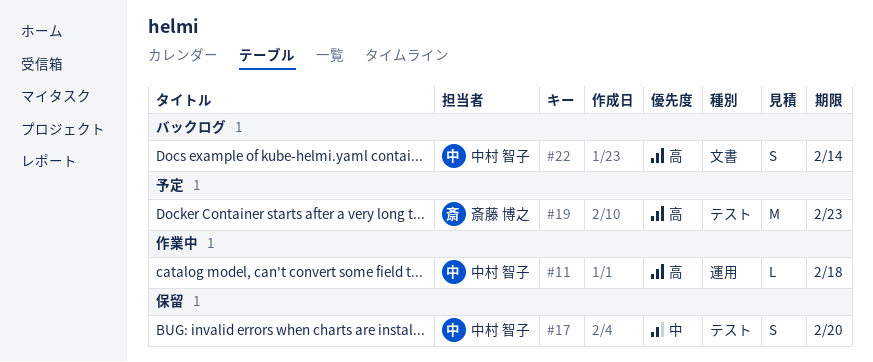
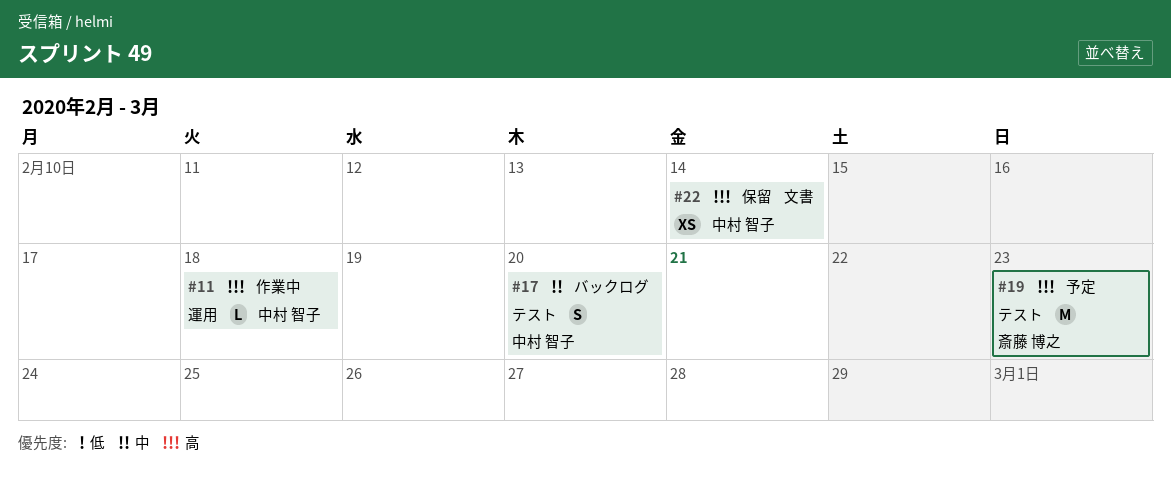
#17, status: 保留 -> バックログ
#22, status: バックログ -> 保留
#22, estimate: S -> XS

